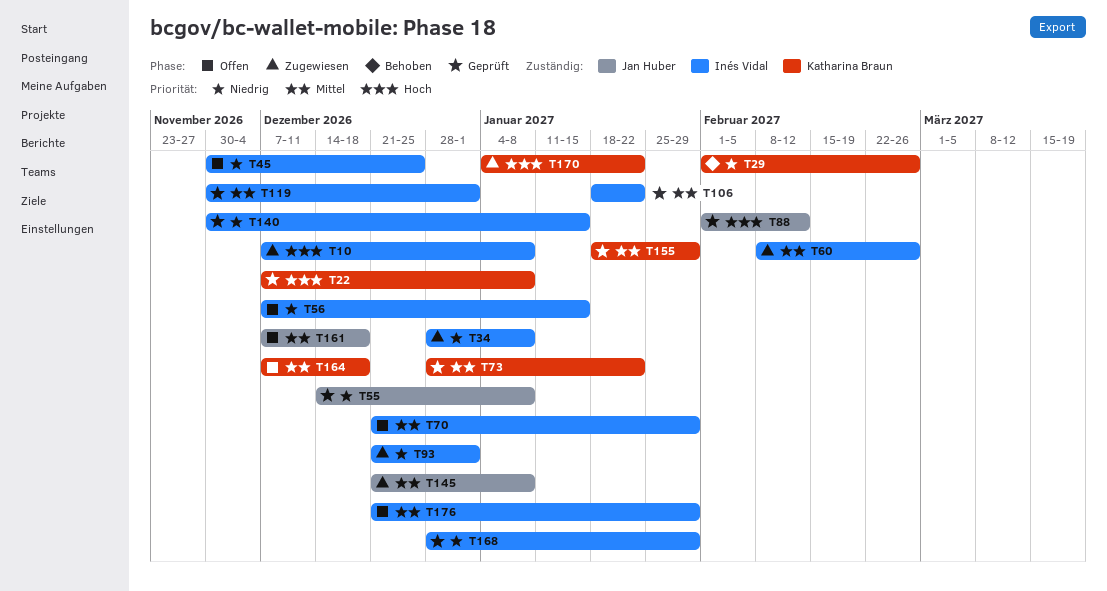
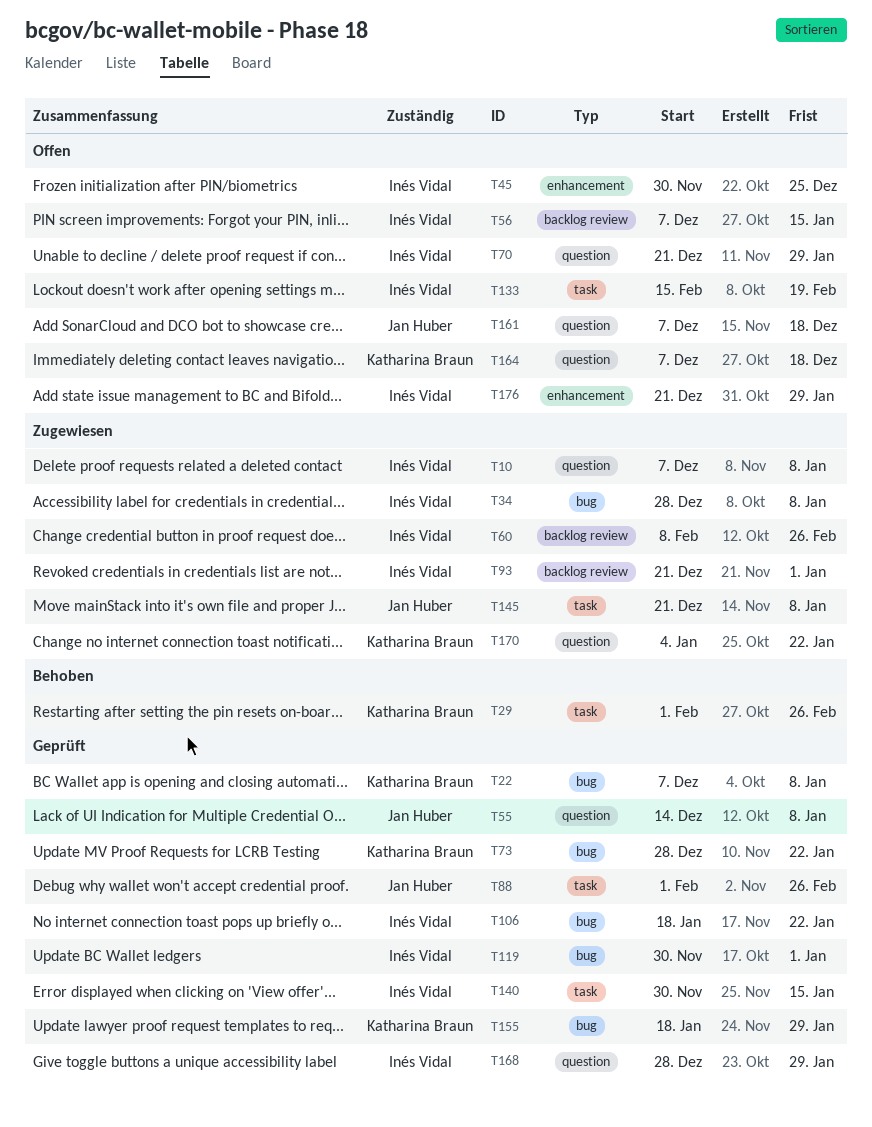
T88, due: Feb 12 -> Feb 26
T133: none -> present

